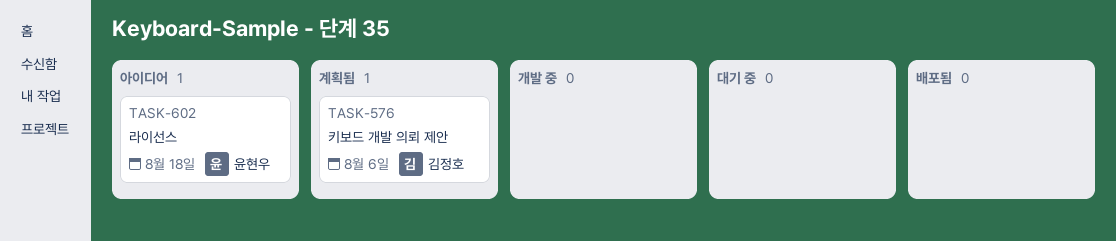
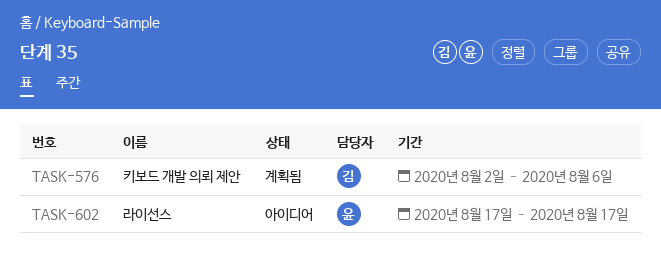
TASK-602, due: Aug 18 -> Aug 17

